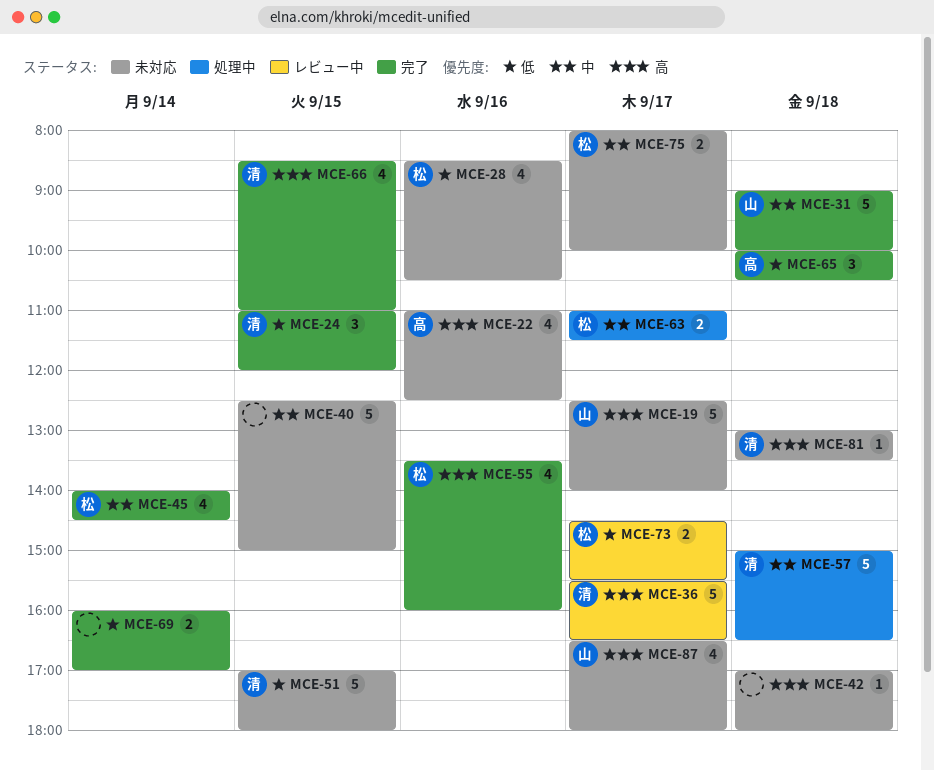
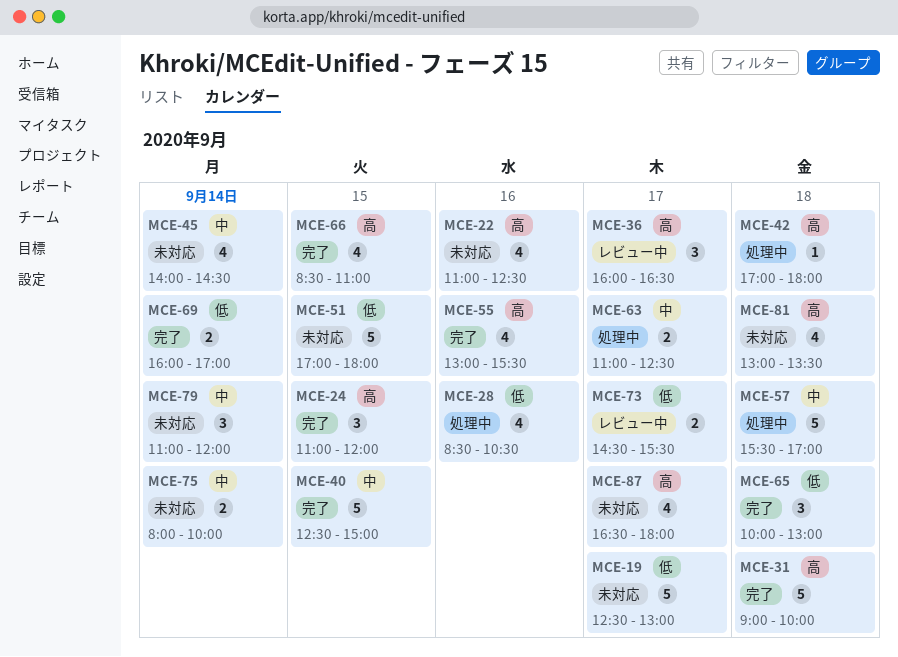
MCE-19, priority: 高 -> 低
MCE-19, ends: 14:00 -> 13:00
MCE-24, priority: 低 -> 高
MCE-28, status: 未対応 -> 処理中
MCE-31, priority: 中 -> 高
MCE-36, estimate: 5 -> 3
MCE-36, begins: 15:30 -> 16:00
MCE-40, status: 未対応 -> 完了
MCE-42, status: 未対応 -> 処理中
MCE-45, status: 完了 -> 未対応
MCE-55, begins: 13:30 -> 13:00
MCE-55, ends: 16:00 -> 15:30
MCE-57, begins: 15:00 -> 15:30
MCE-57, ends: 16:30 -> 17:00
MCE-63, ends: 11:30 -> 12:30
MCE-65, ends: 10:30 -> 13:00
MCE-75, day: Sep 17 -> Sep 14
MCE-79: none -> present
MCE-81, estimate: 1 -> 4

